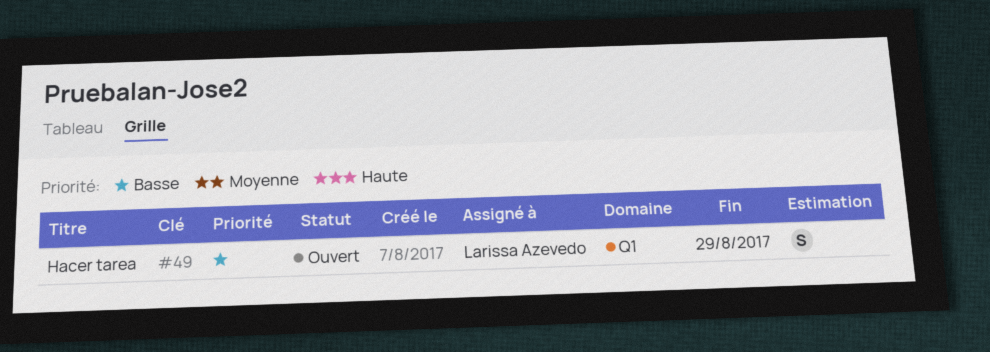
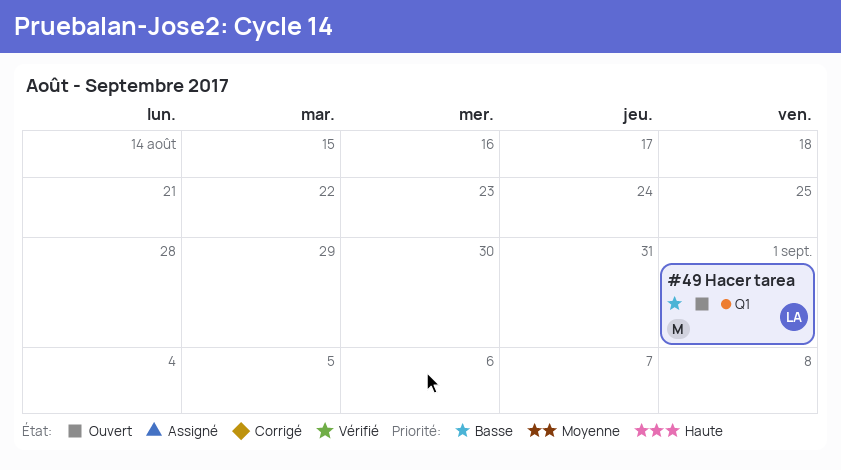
#49, estimate: S -> M
#49, due: Aug 29 -> Sep 1

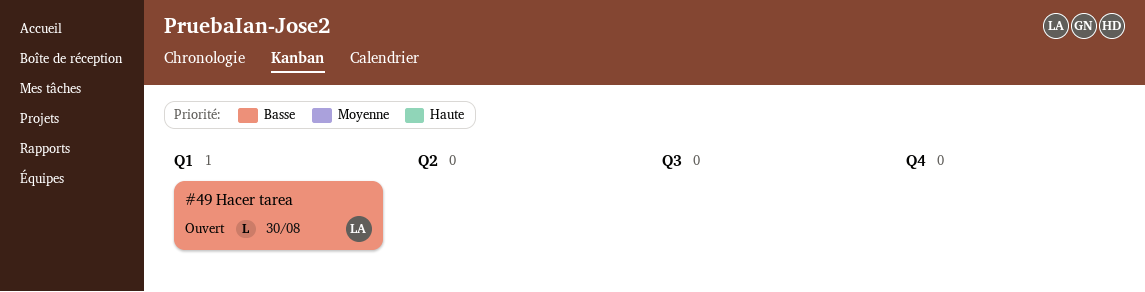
#49, estimate: M -> L
#49, due: Sep 1 -> Aug 30

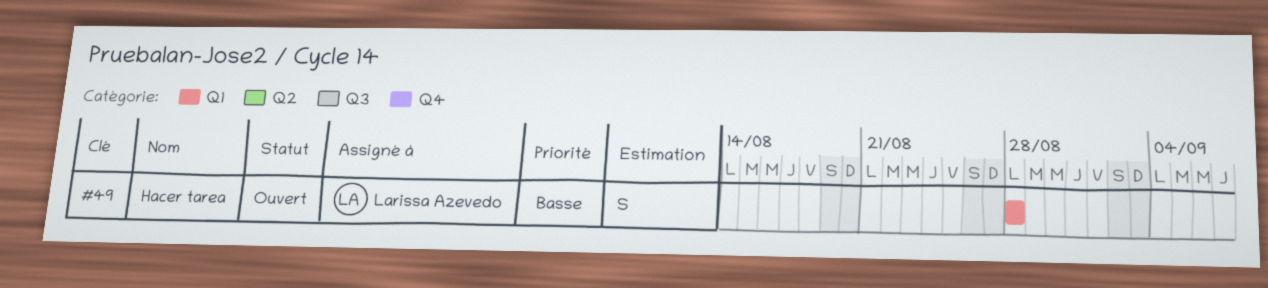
#49, estimate: L -> S
#49, due: Aug 30 -> Aug 28

